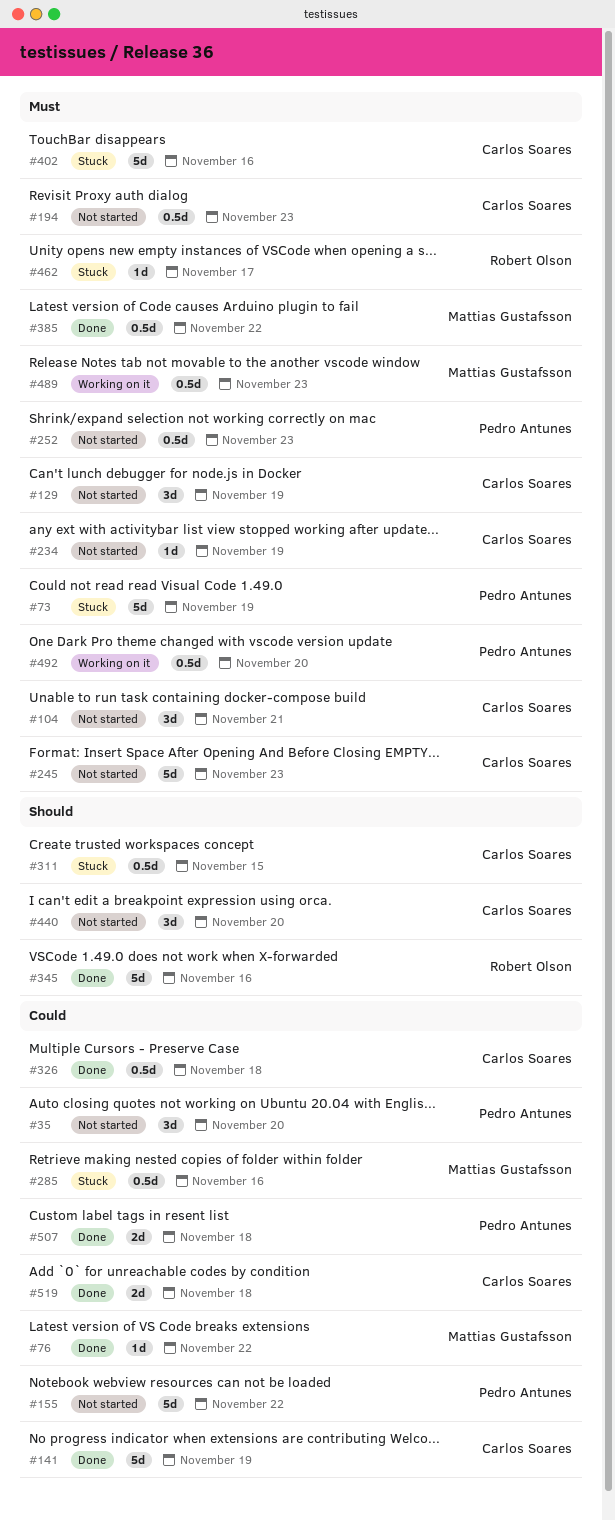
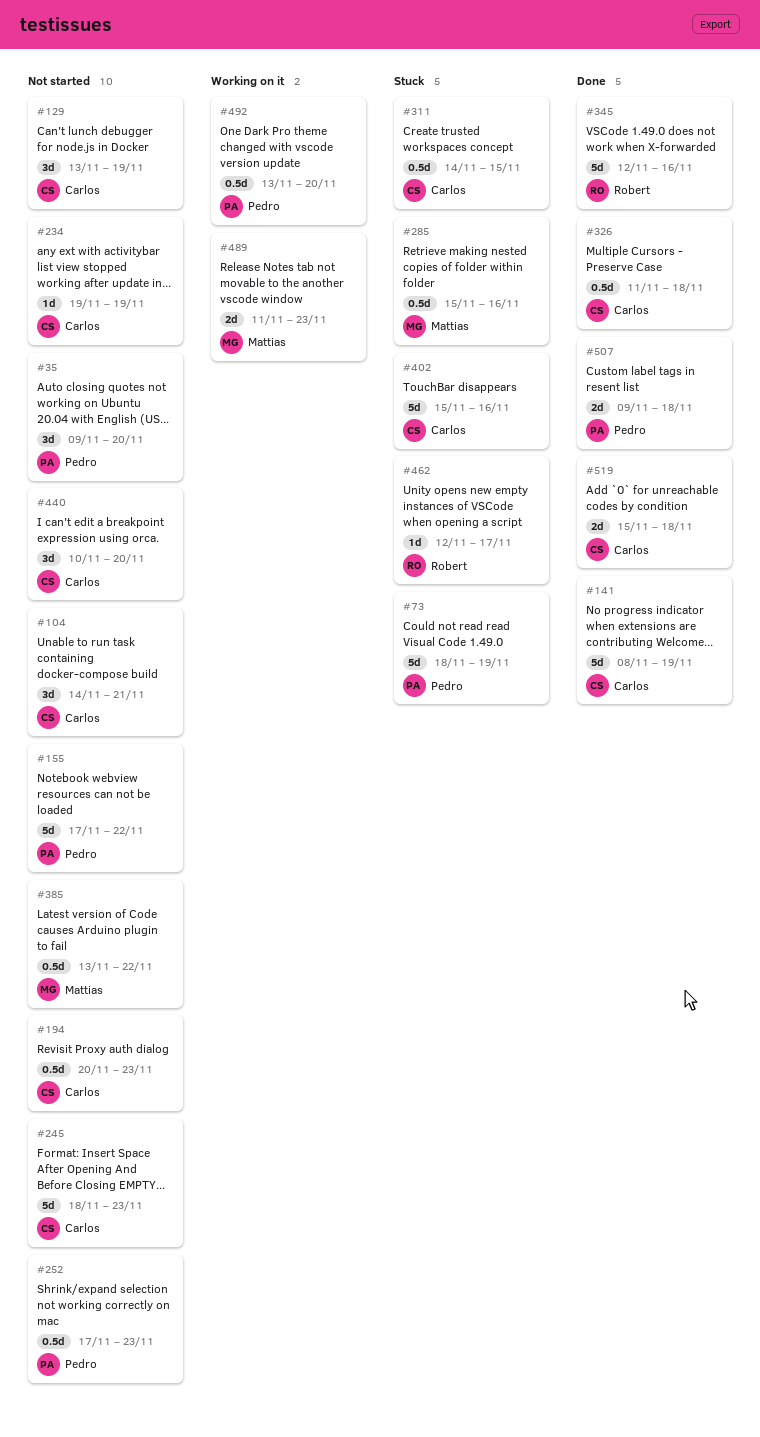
#76: present -> none
#385, status: Done -> Not started
#489, estimate: 0.5d -> 2d

